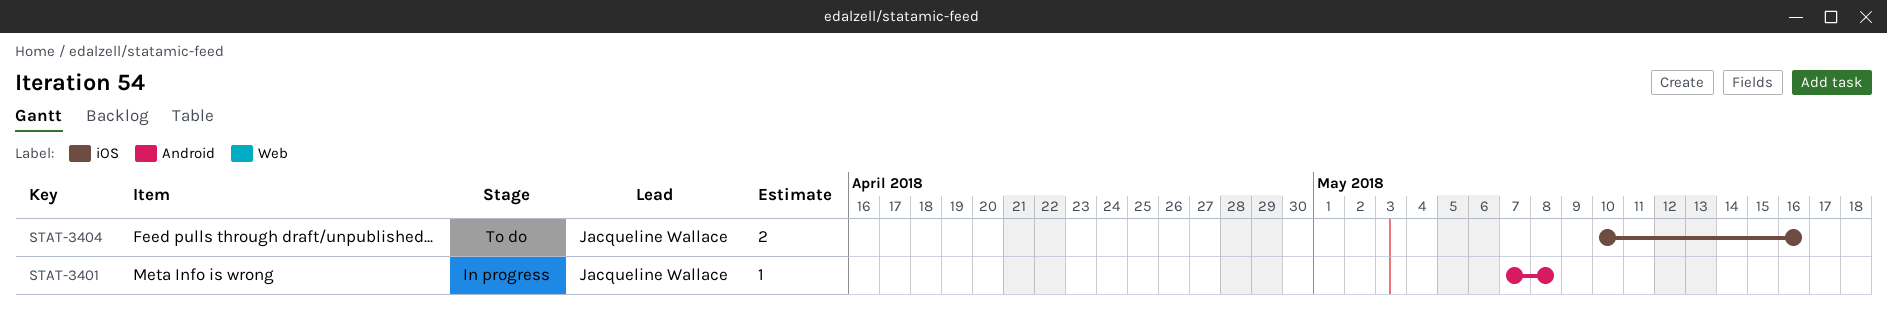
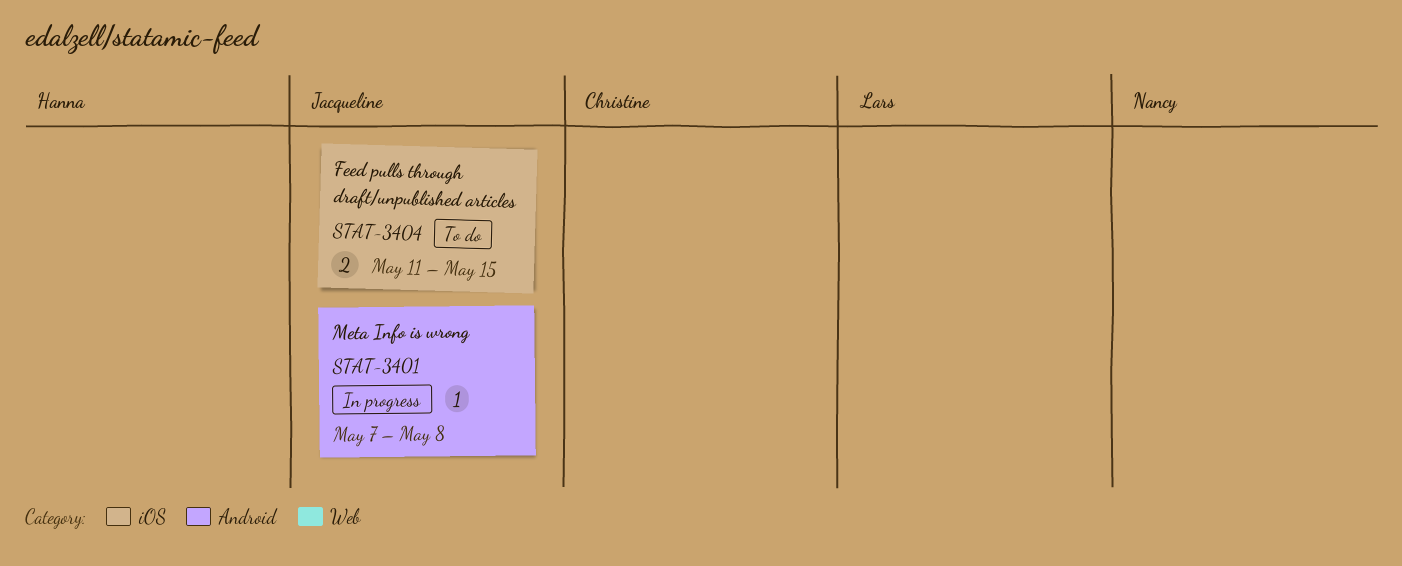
STAT-3404, start: May 10 -> May 11
STAT-3404, due: May 16 -> May 15

